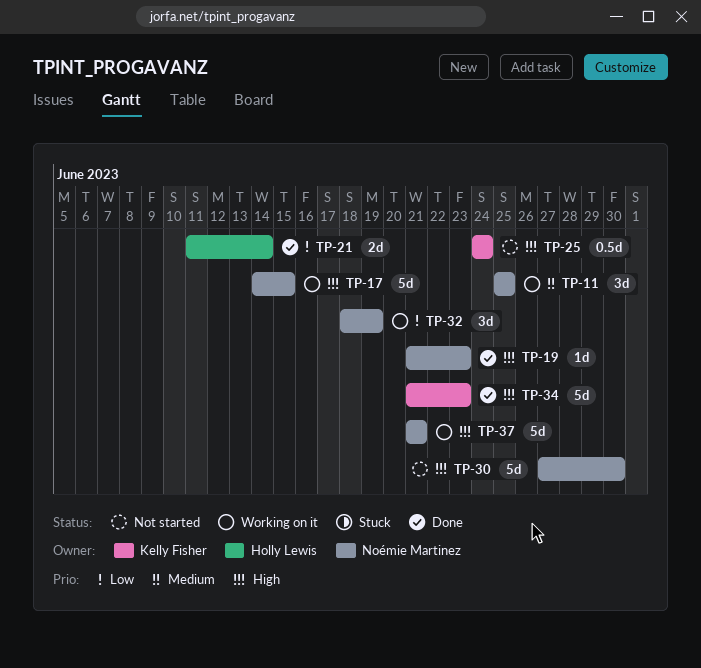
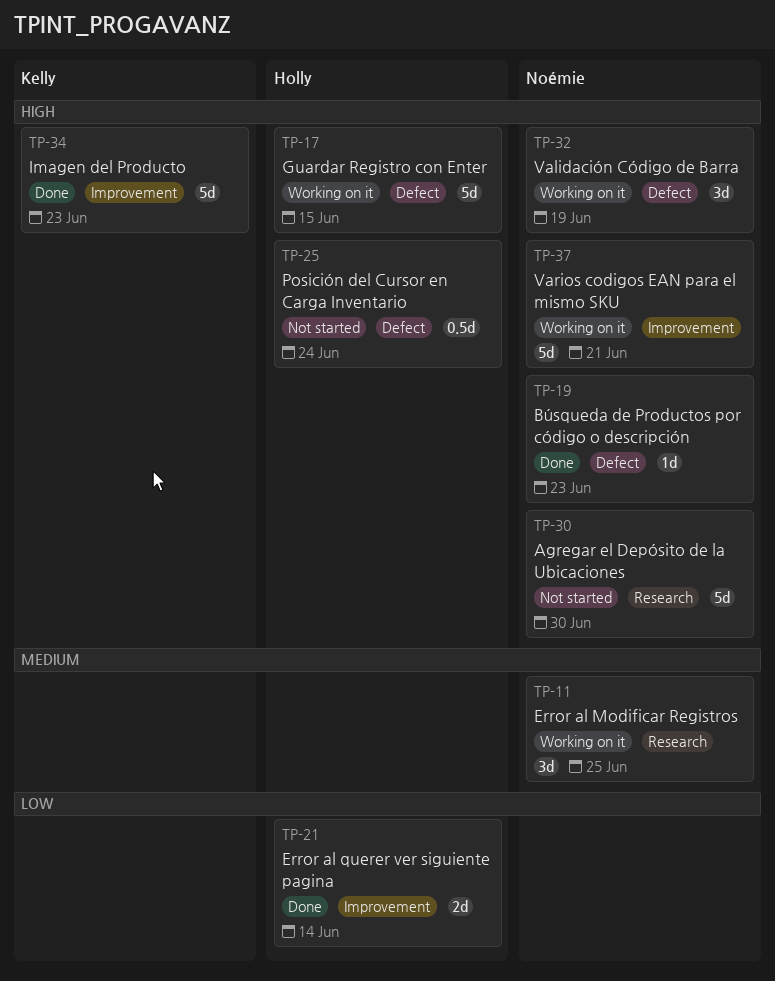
TP-17, owner: Noémie Martinez -> Holly Lewis
TP-25, owner: Kelly Fisher -> Holly Lewis
TP-32, priority: Low -> High

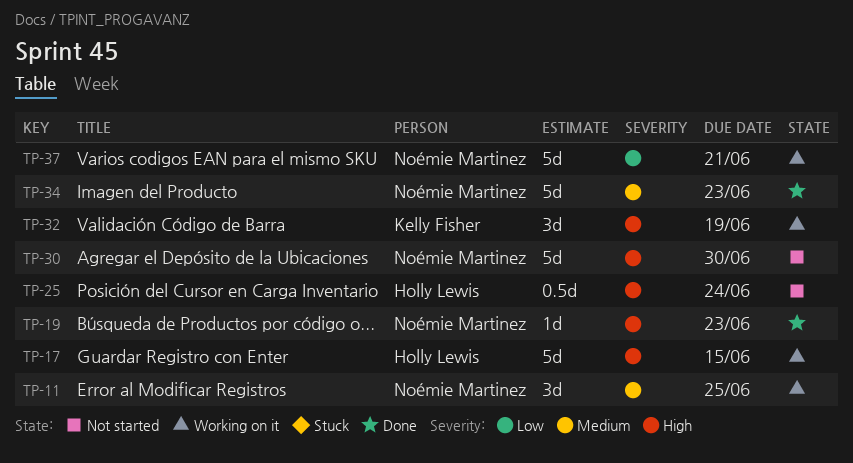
TP-21: present -> none
TP-32, owner: Noémie Martinez -> Kelly Fisher
TP-34, owner: Kelly Fisher -> Noémie Martinez
TP-34, priority: High -> Medium
TP-37, priority: High -> Low

